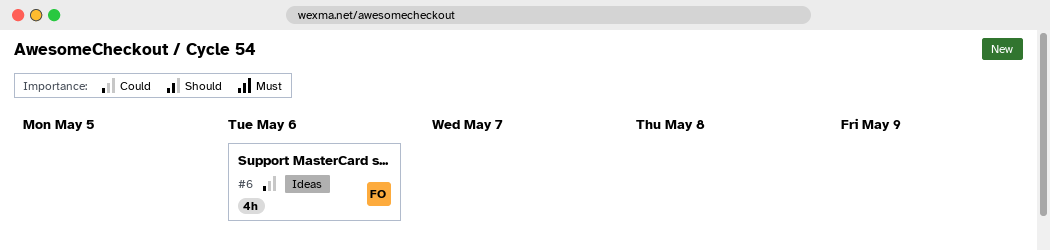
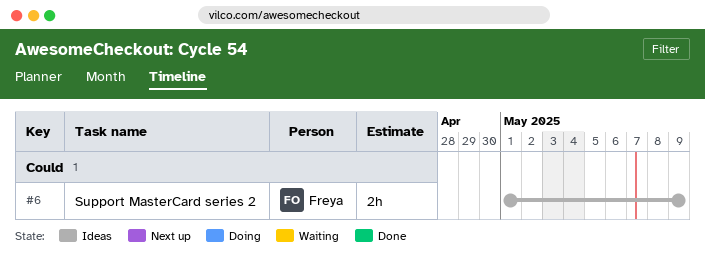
#6, estimate: 4h -> 2h
#6, due: May 6 -> May 9

